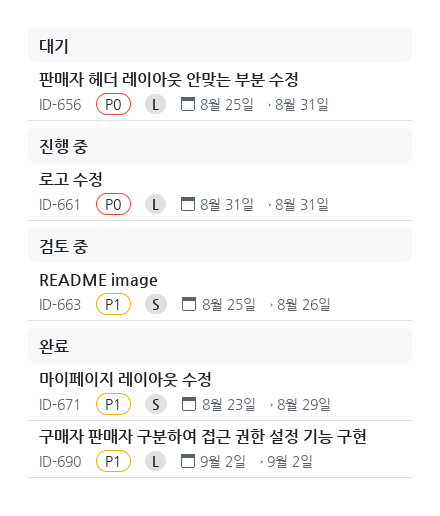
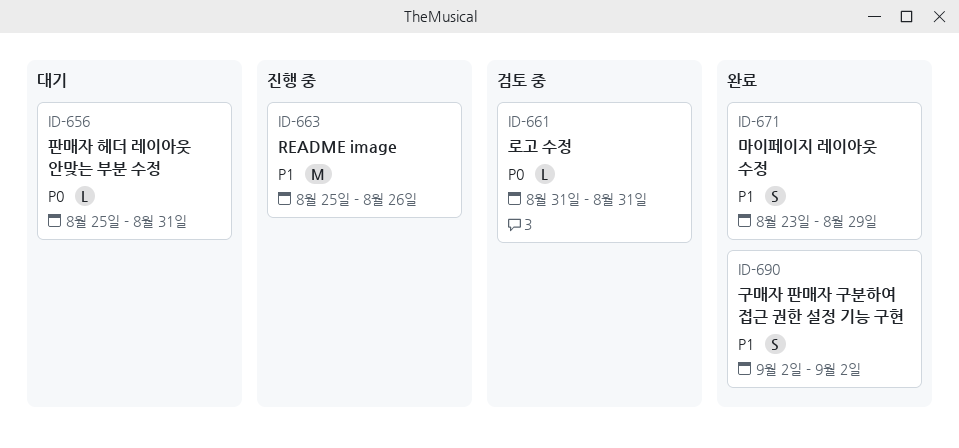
ID-661, status: 진행 중 -> 검토 중
ID-663, status: 검토 중 -> 진행 중
ID-663, estimate: S -> M
ID-690, estimate: L -> S

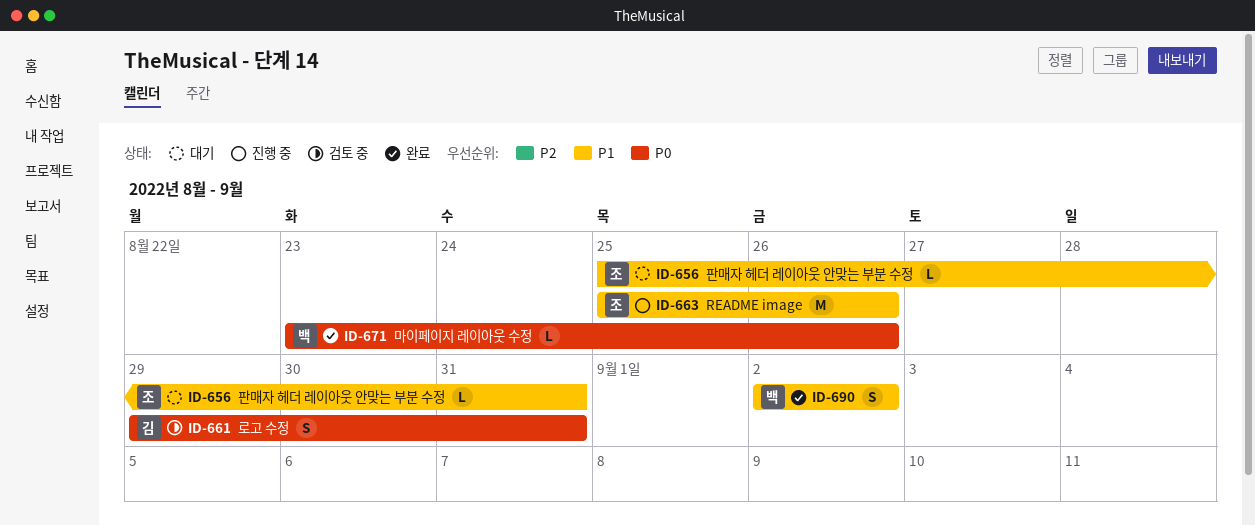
ID-656, priority: P0 -> P1
ID-661, estimate: L -> S
ID-661, start: Aug 31 -> Aug 29
ID-671, priority: P1 -> P0
ID-671, estimate: S -> L
ID-671, due: Aug 29 -> Aug 26

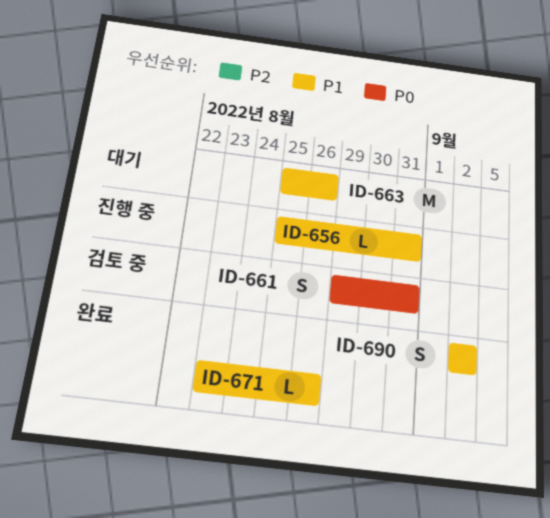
ID-656, status: 대기 -> 진행 중
ID-663, status: 진행 중 -> 대기
ID-671, priority: P0 -> P1

